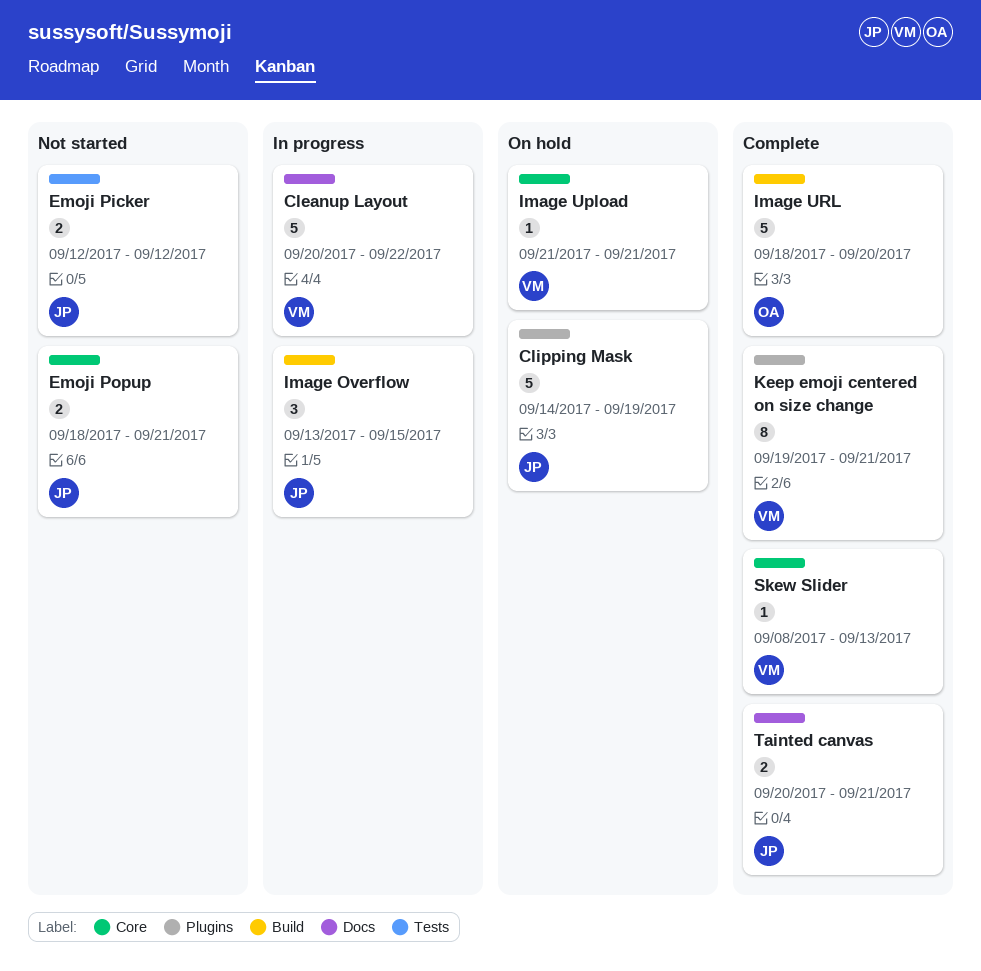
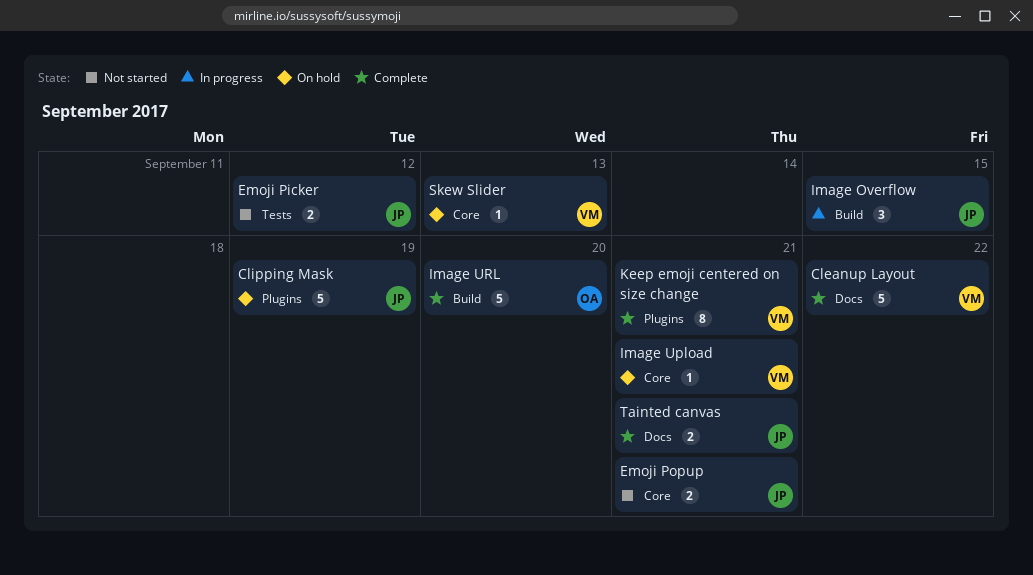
Cleanup Layout, status: In progress -> Complete
Skew Slider, status: Complete -> On hold

